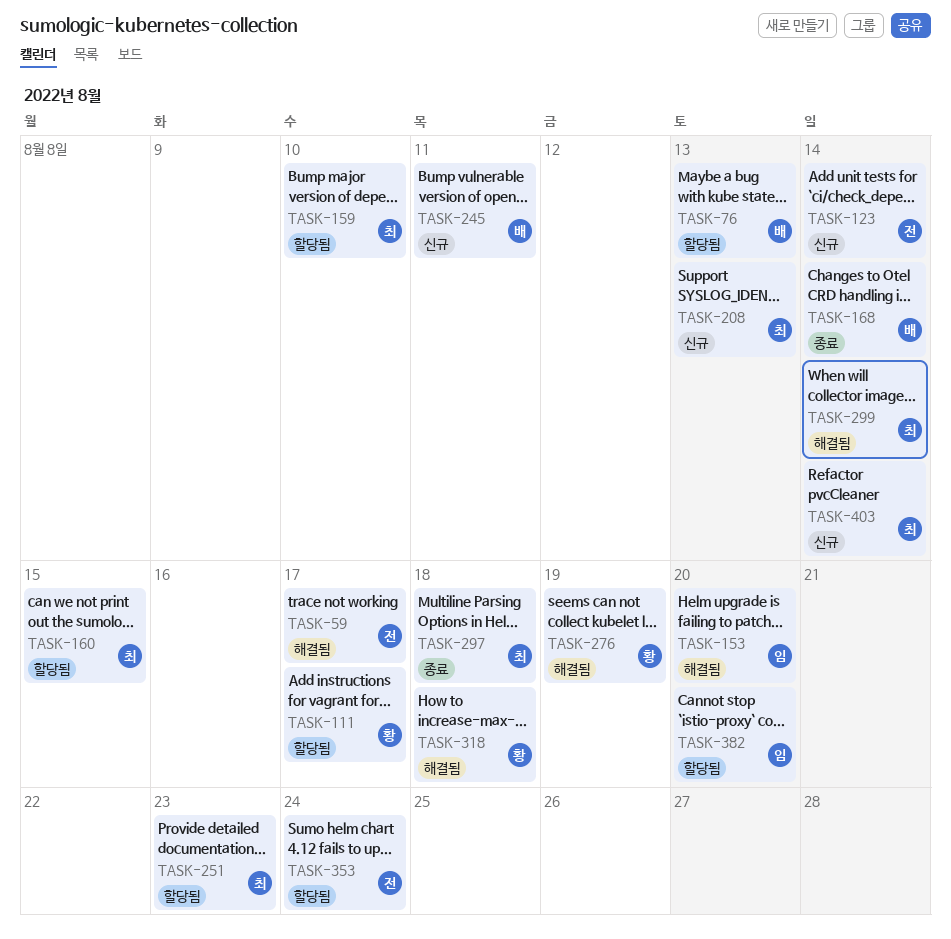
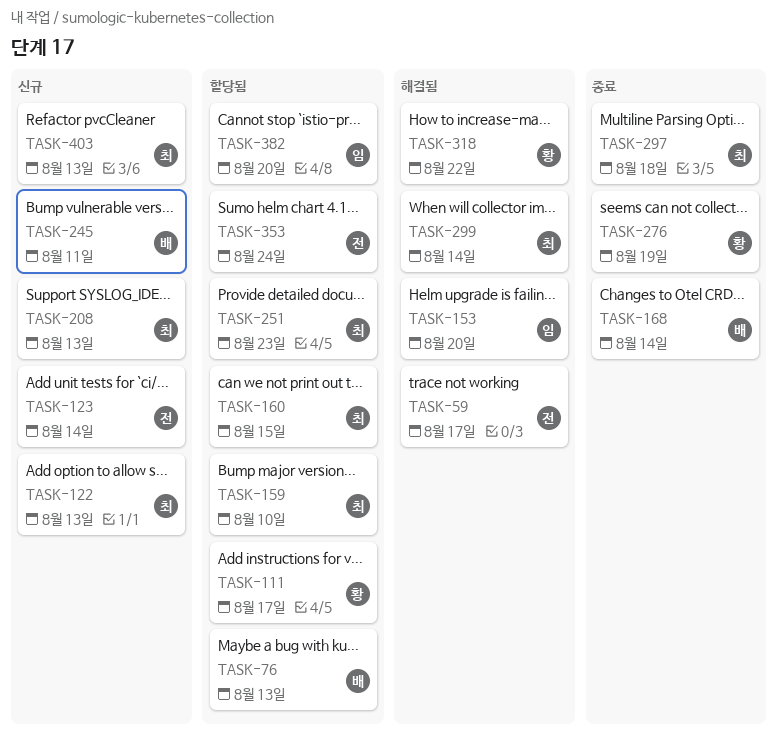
TASK-122: none -> present
TASK-276, status: 해결됨 -> 종료
TASK-318, due: Aug 18 -> Aug 22
TASK-403, due: Aug 14 -> Aug 13

